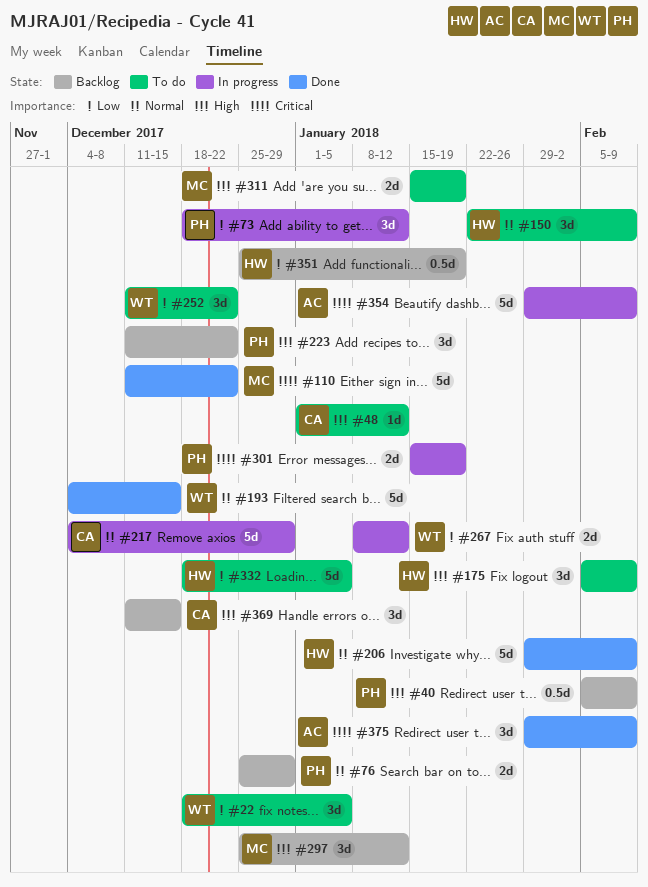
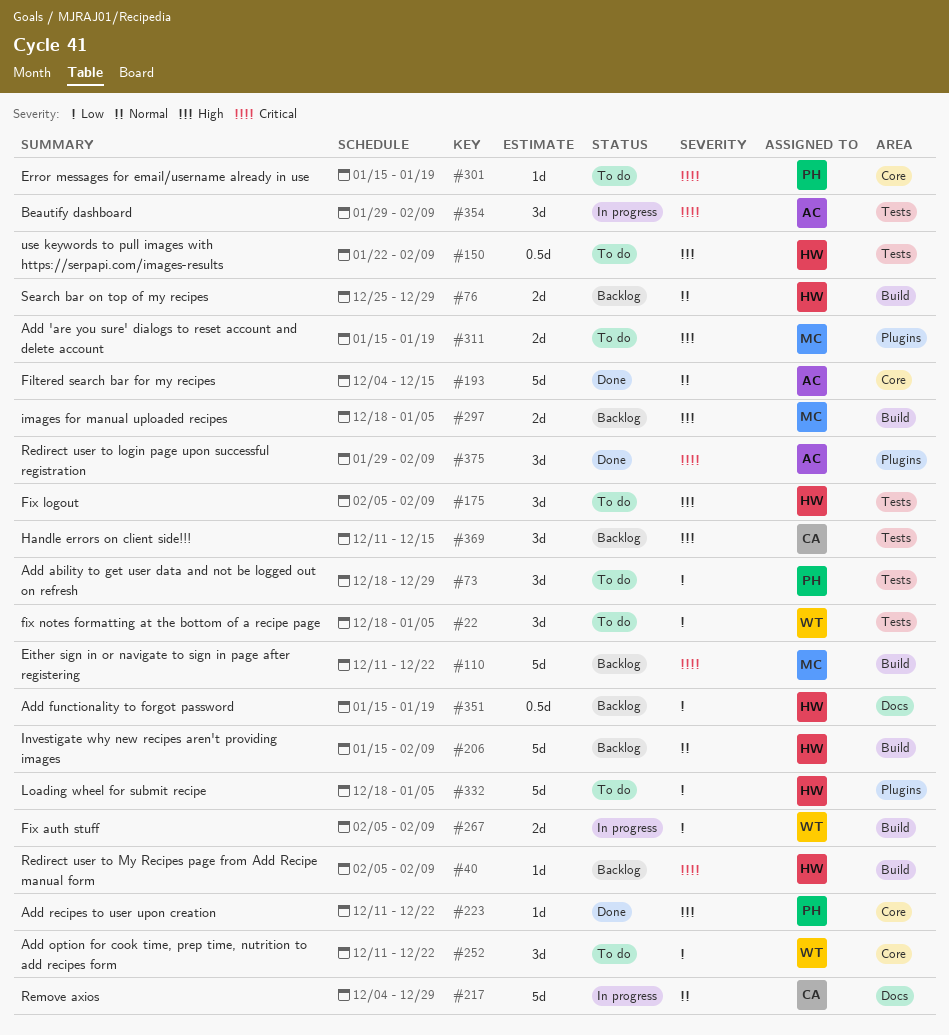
#40, owner: PH -> HW
#40, priority: High -> Critical
#40, estimate: 0.5d -> 1d
#48: present -> none
#73, status: In progress -> To do
#73, due: Jan 12 -> Dec 29
#76, owner: PH -> HW
#110, status: Done -> Backlog
#150, priority: Normal -> High
#150, estimate: 3d -> 0.5d
#193, owner: WT -> AC
#206, status: Done -> Backlog
#206, start: Jan 29 -> Jan 15
#223, status: Backlog -> Done
#223, estimate: 3d -> 1d
#267, start: Jan 8 -> Feb 5
#267, due: Jan 12 -> Feb 9
#297, estimate: 3d -> 2d
#297, start: Dec 25 -> Dec 18
#297, due: Jan 12 -> Jan 5
#301, status: In progress -> To do
#301, estimate: 2d -> 1d
#351, start: Dec 25 -> Jan 15
#354, estimate: 5d -> 3d

